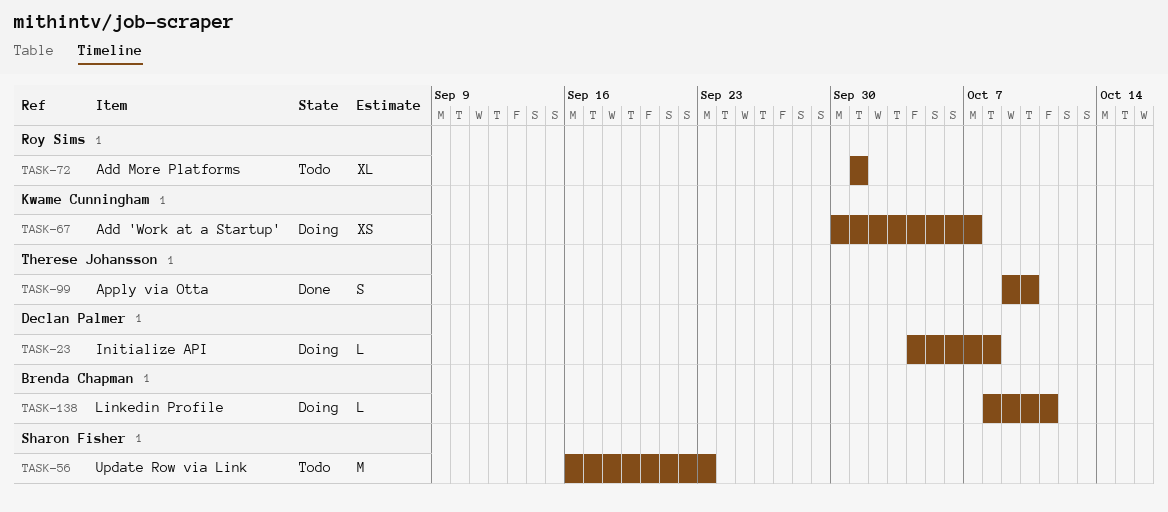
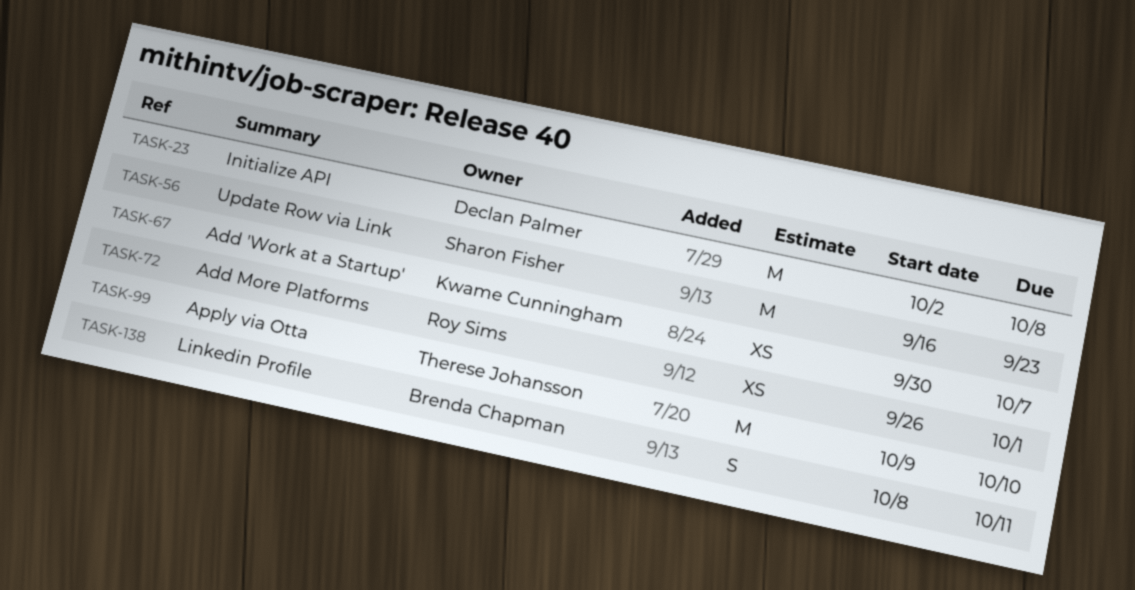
TASK-23, estimate: L -> M
TASK-23, start: Oct 4 -> Oct 2
TASK-72, estimate: XL -> XS
TASK-72, start: Oct 1 -> Sep 26
TASK-99, estimate: S -> M
TASK-138, estimate: L -> S

